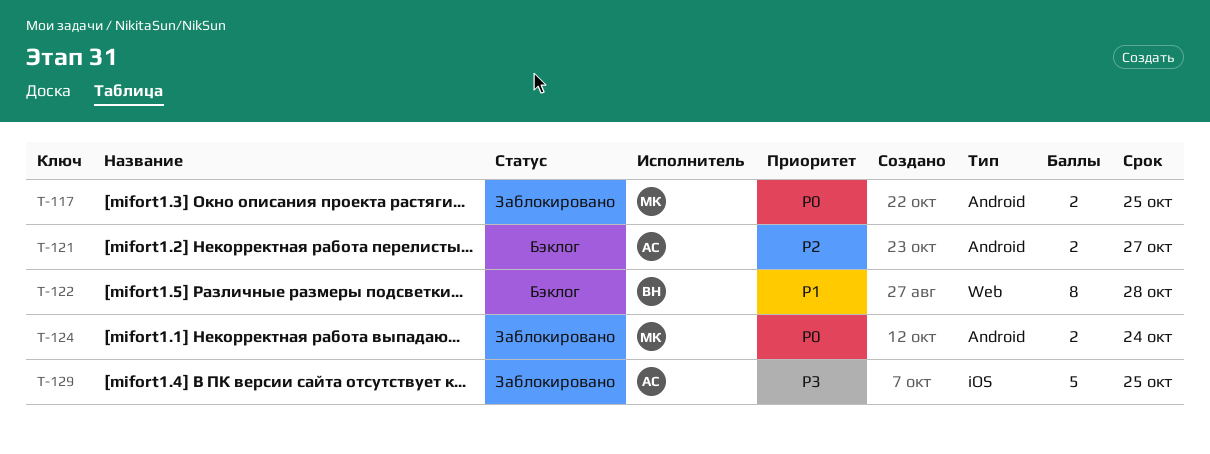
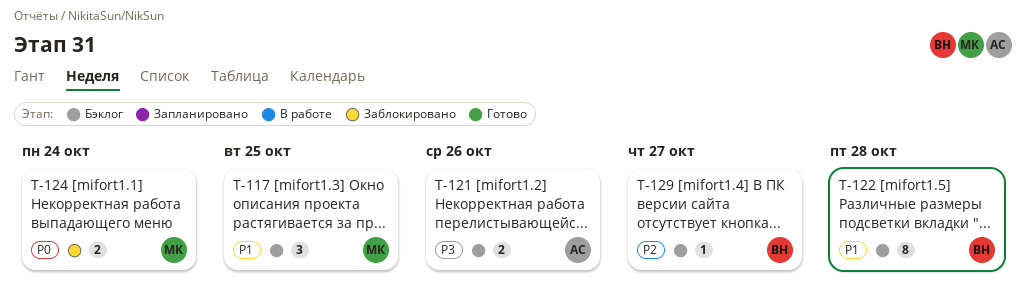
T-117, status: Заблокировано -> Бэклог
T-117, priority: P0 -> P1
T-117, estimate: 2 -> 3
T-121, priority: P2 -> P3
T-121, due: Oct 27 -> Oct 26
T-129, status: Заблокировано -> Бэклог
T-129, owner: АС -> ВН
T-129, priority: P3 -> P2
T-129, estimate: 5 -> 1
T-129, due: Oct 25 -> Oct 27

